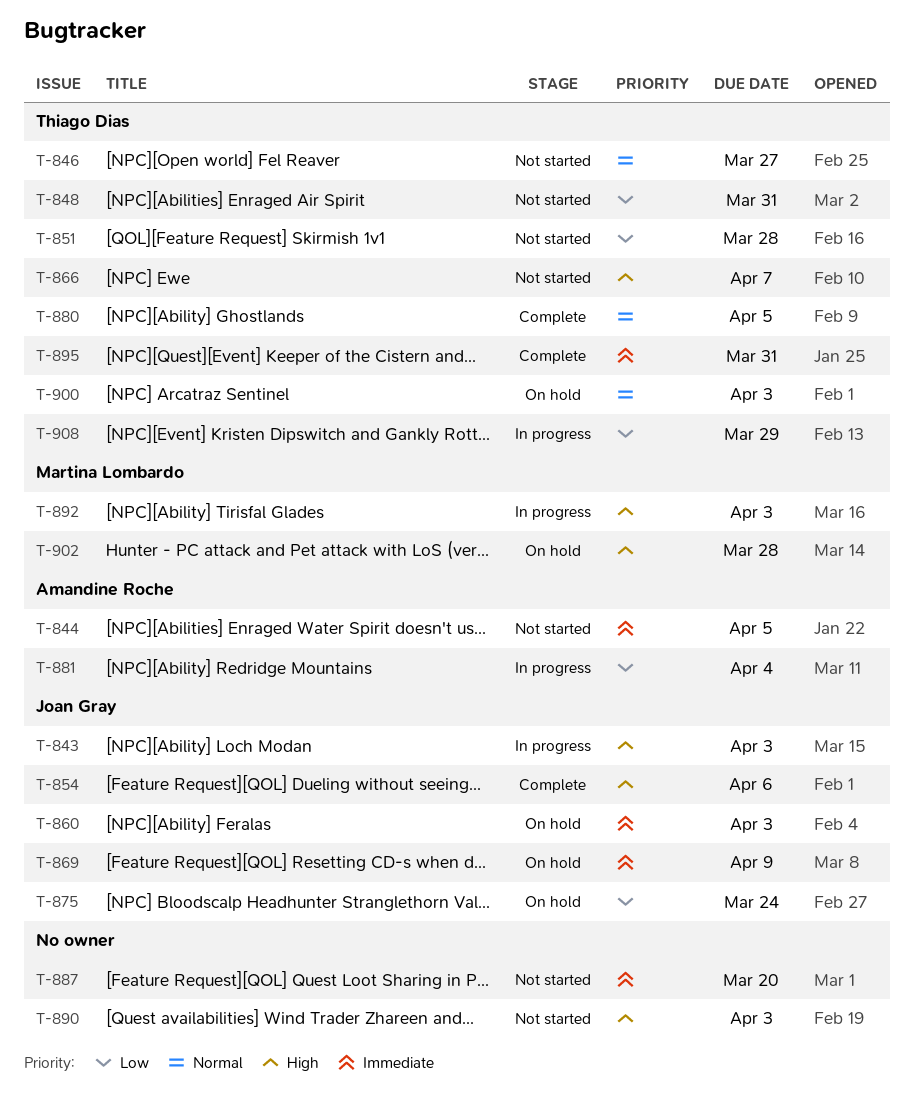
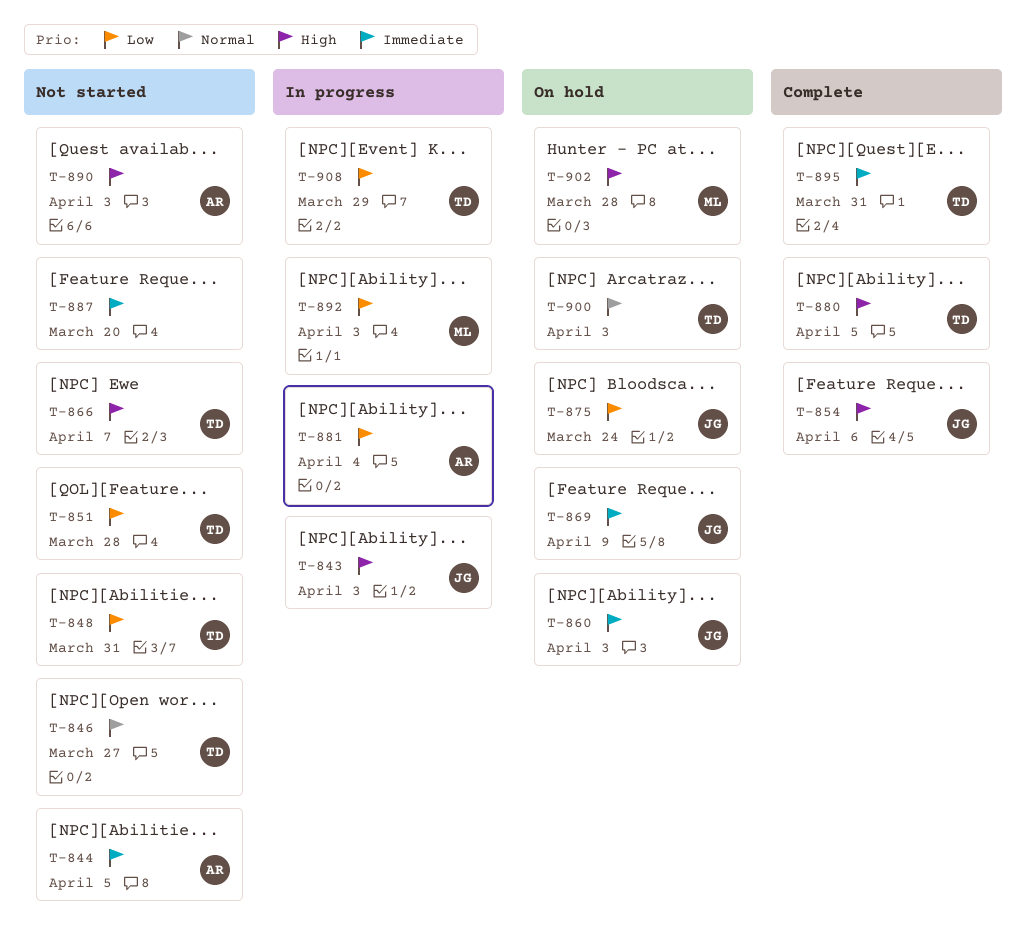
T-880, priority: Normal -> High
T-890, owner: none -> Amandine Roche
T-892, priority: High -> Low

